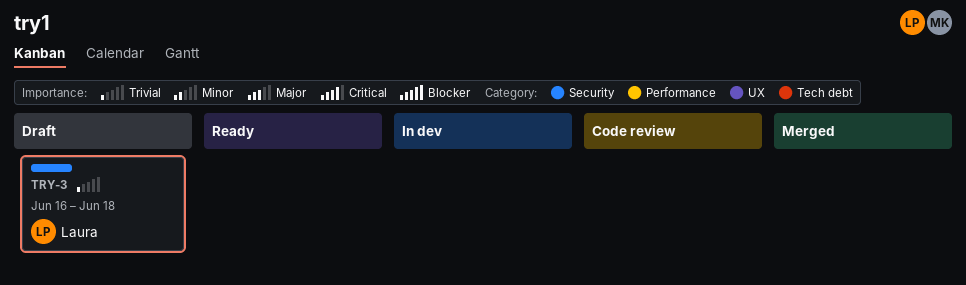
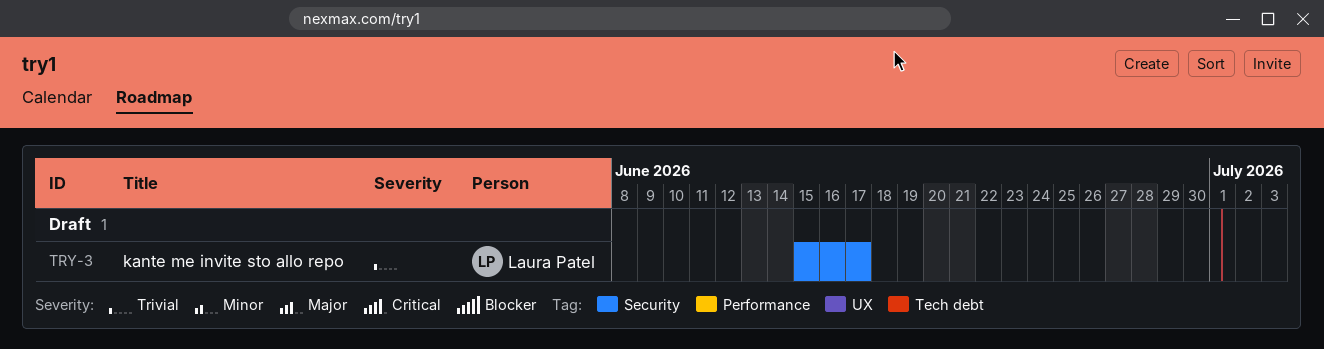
TRY-3, start: Jun 16 -> Jun 15
TRY-3, due: Jun 18 -> Jun 17

